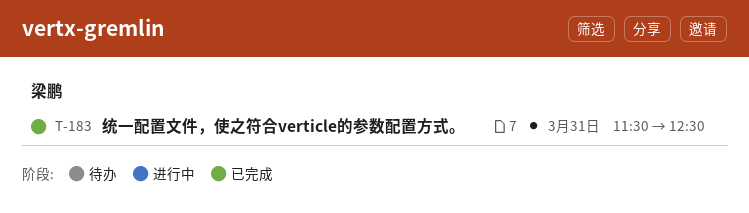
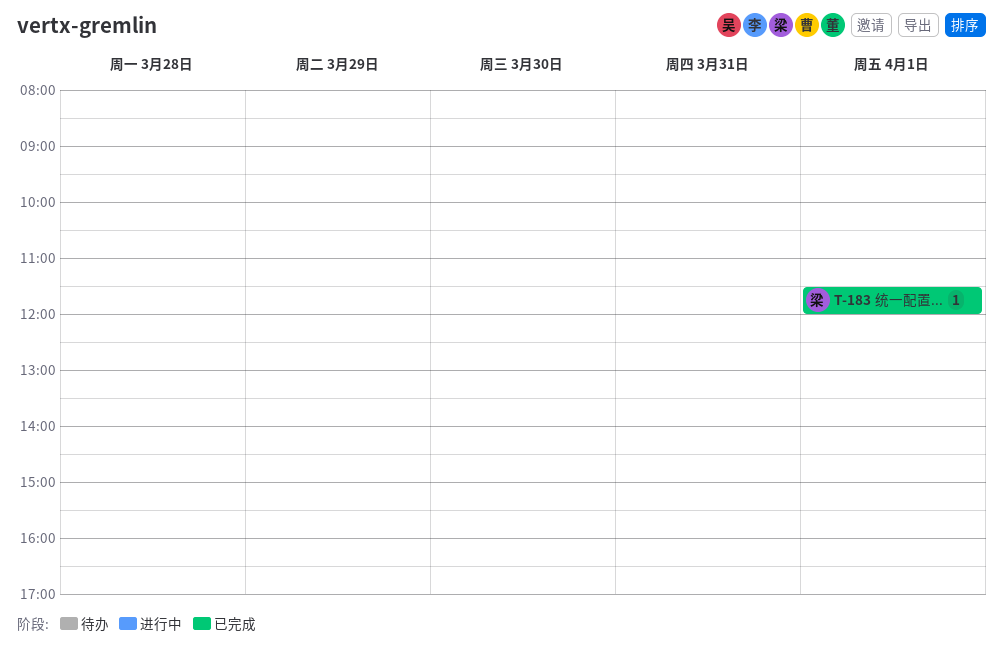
T-183, day: Mar 31 -> Apr 1
T-183, ends: 12:30 -> 12:00

